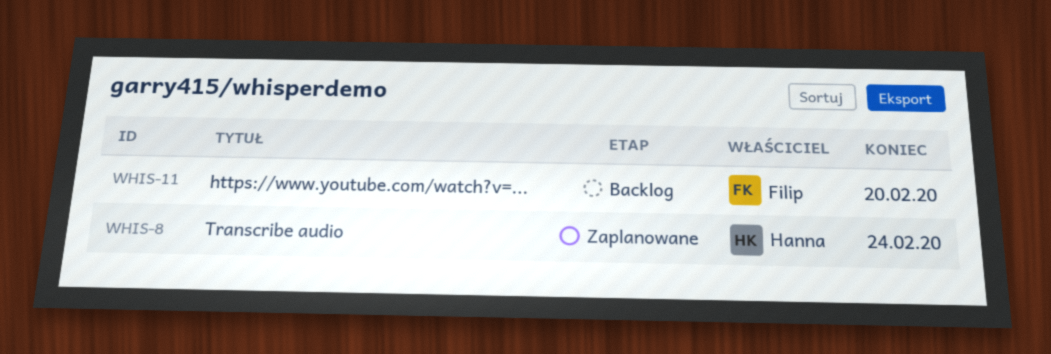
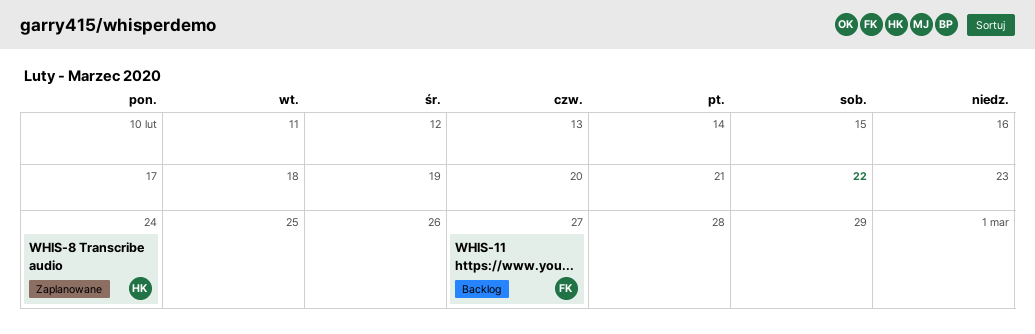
WHIS-11, due: Feb 20 -> Feb 27

